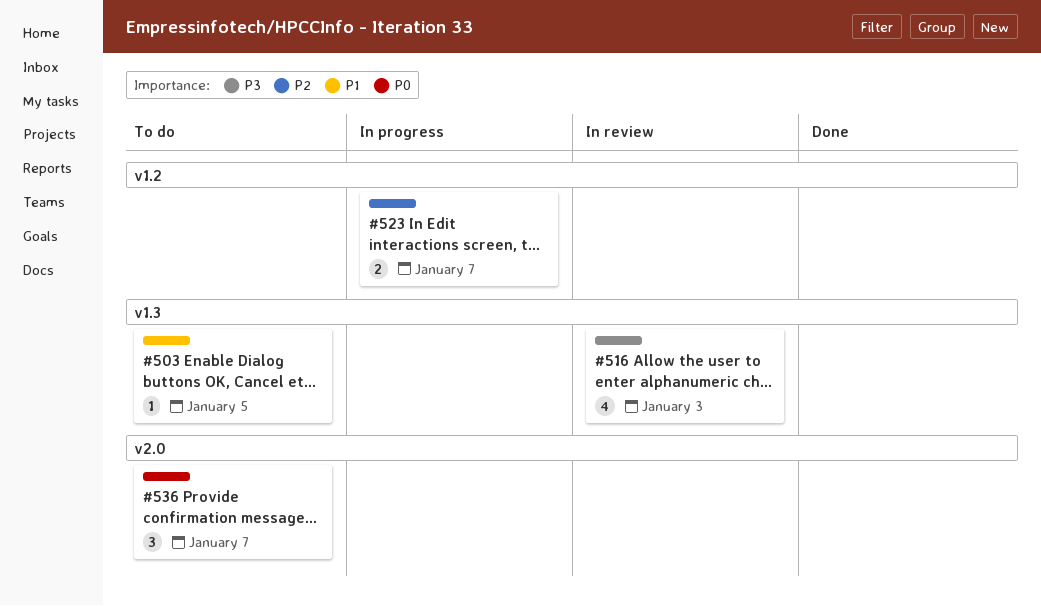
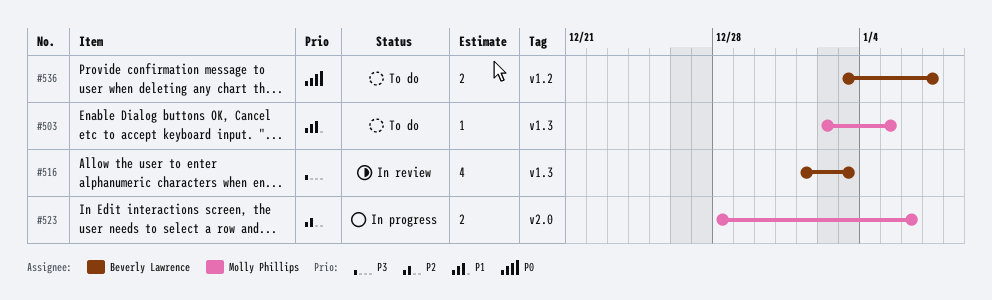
#523, label: v1.2 -> v2.0
#523, due: Jan 7 -> Jan 6
#536, label: v2.0 -> v1.2
#536, estimate: 3 -> 2

